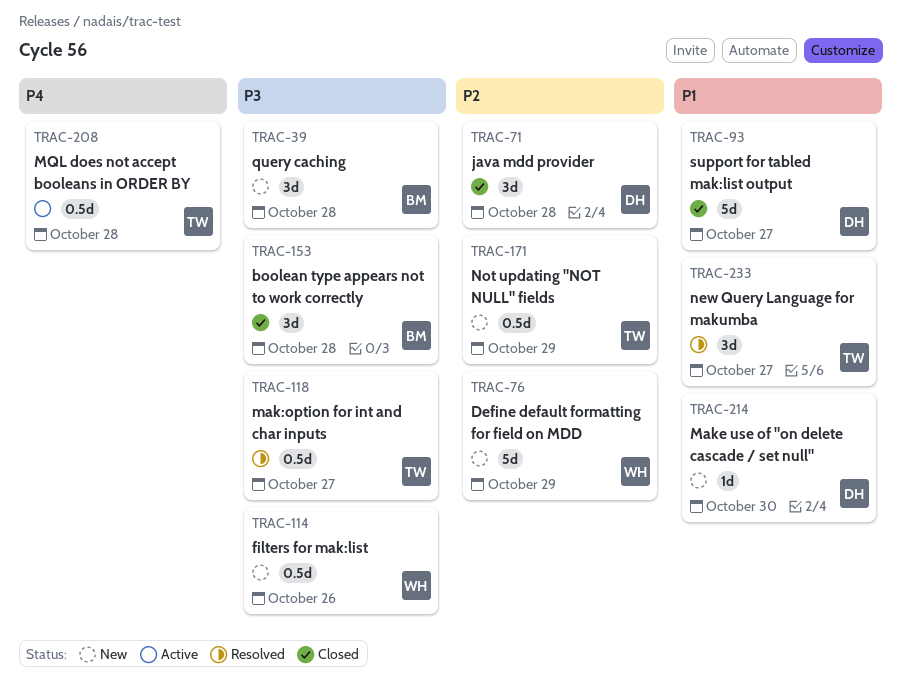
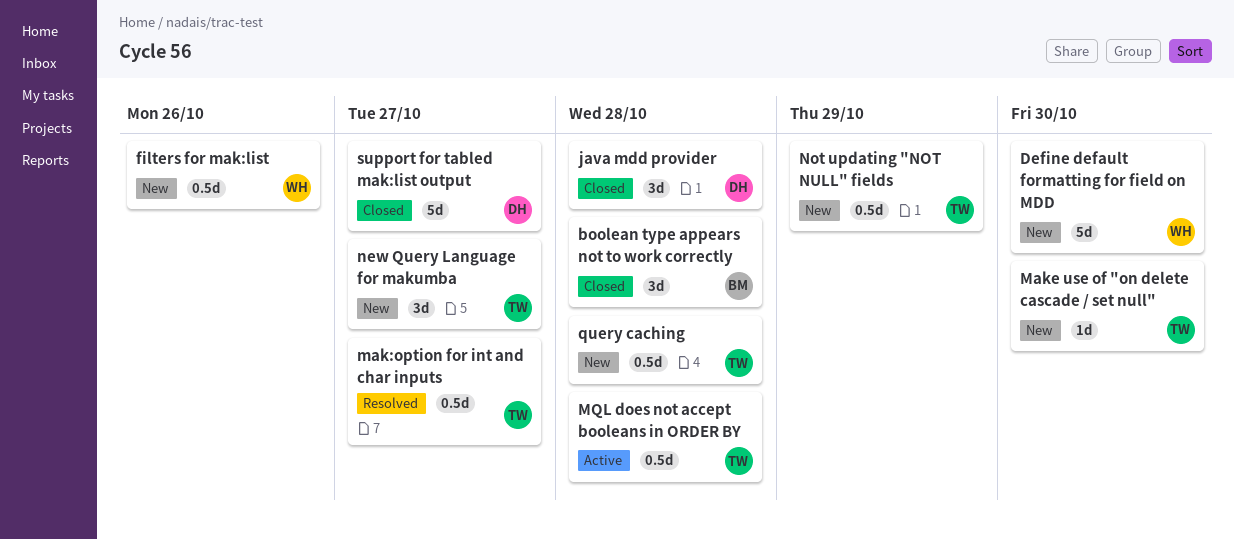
Define default formatting for field on MDD, due: Oct 29 -> Oct 30
Make use of "on delete cascade / set null", owner: DH -> TW
new Query Language for makumba, status: Resolved -> New
query caching, owner: BM -> TW
query caching, estimate: 3d -> 0.5d

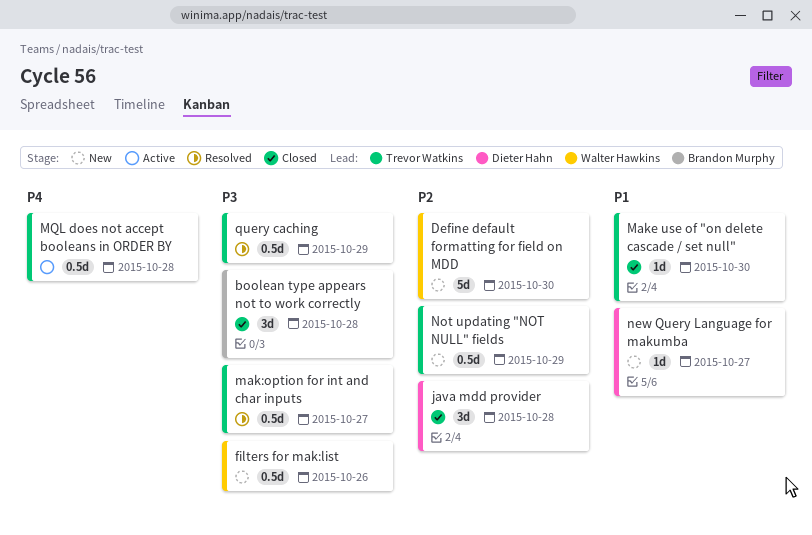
Make use of "on delete cascade / set null", status: New -> Closed
new Query Language for makumba, owner: Trevor Watkins -> Dieter Hahn
new Query Language for makumba, estimate: 3d -> 1d
query caching, status: New -> Resolved
query caching, due: Oct 28 -> Oct 29
support for tabled mak:list output: present -> none

